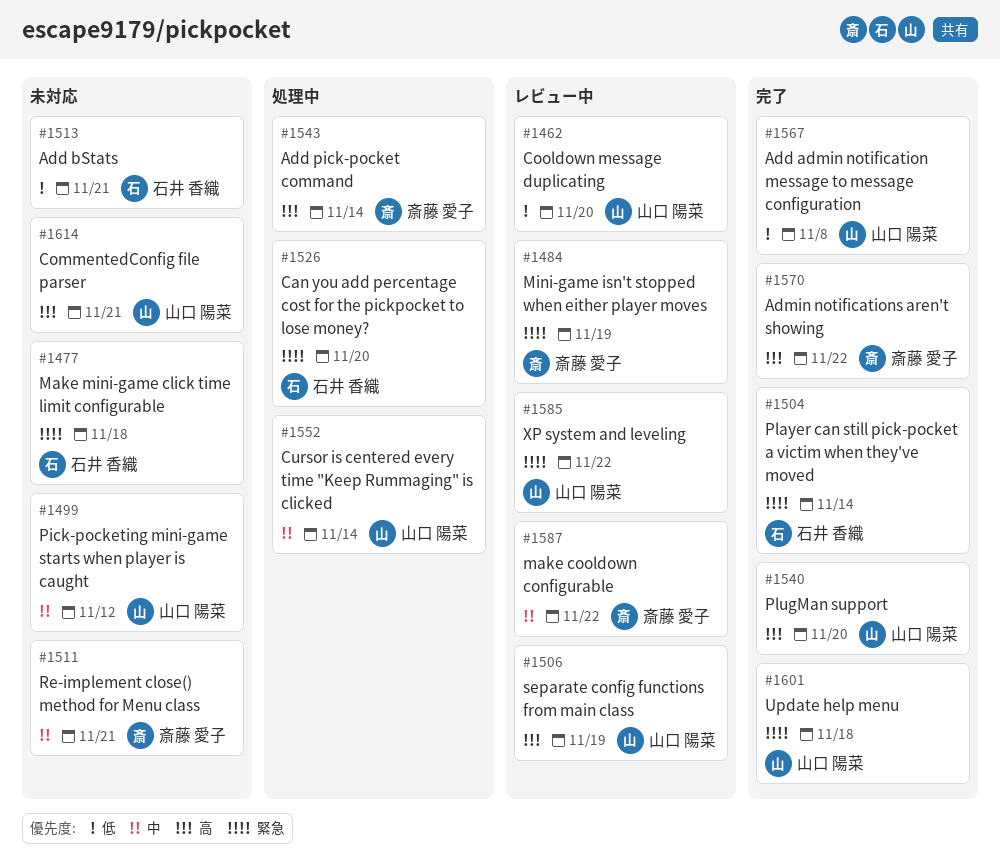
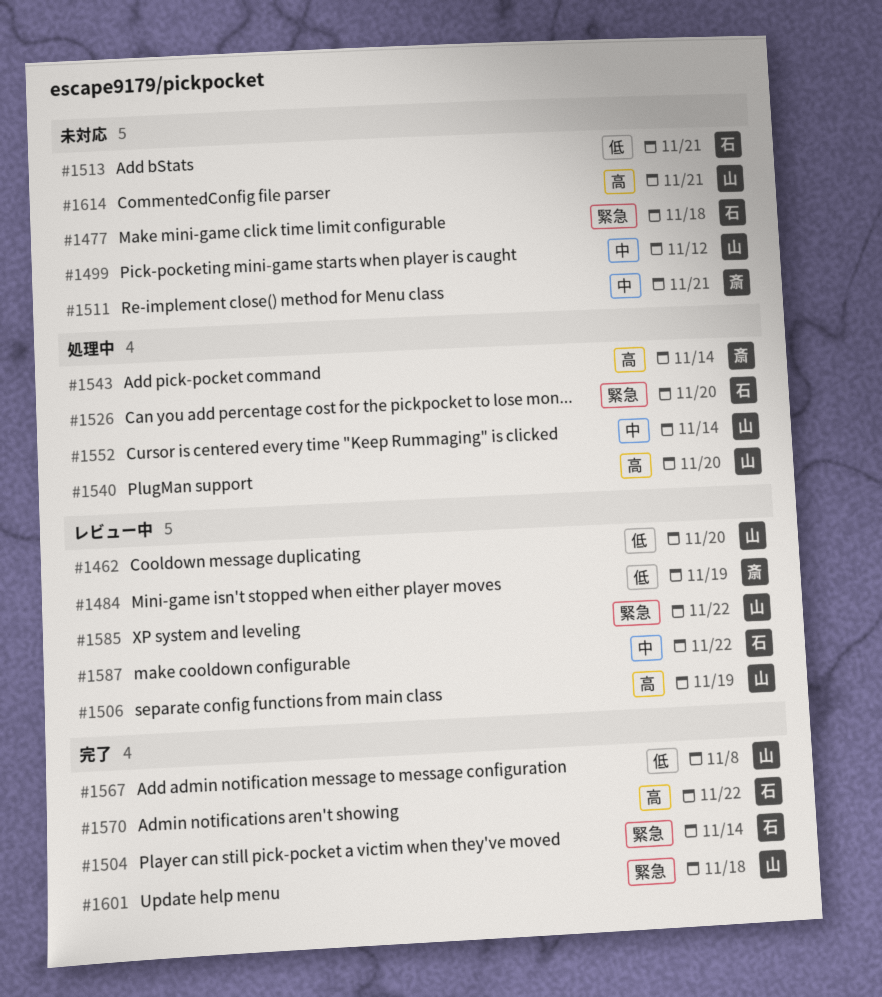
#1484, priority: 緊急 -> 低
#1540, status: 完了 -> 処理中
#1570, owner: 斎藤 愛子 -> 石井 香織
#1587, owner: 斎藤 愛子 -> 石井 香織

